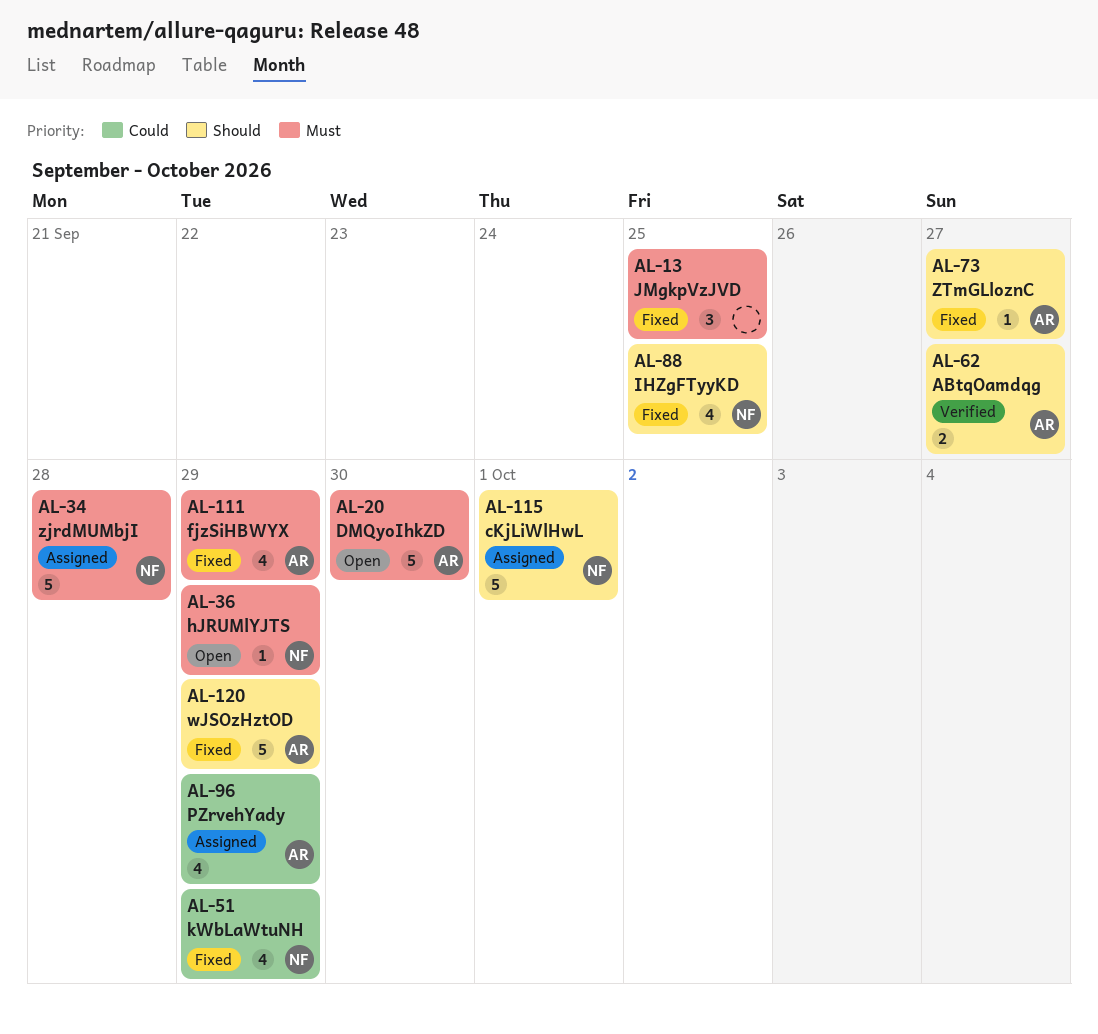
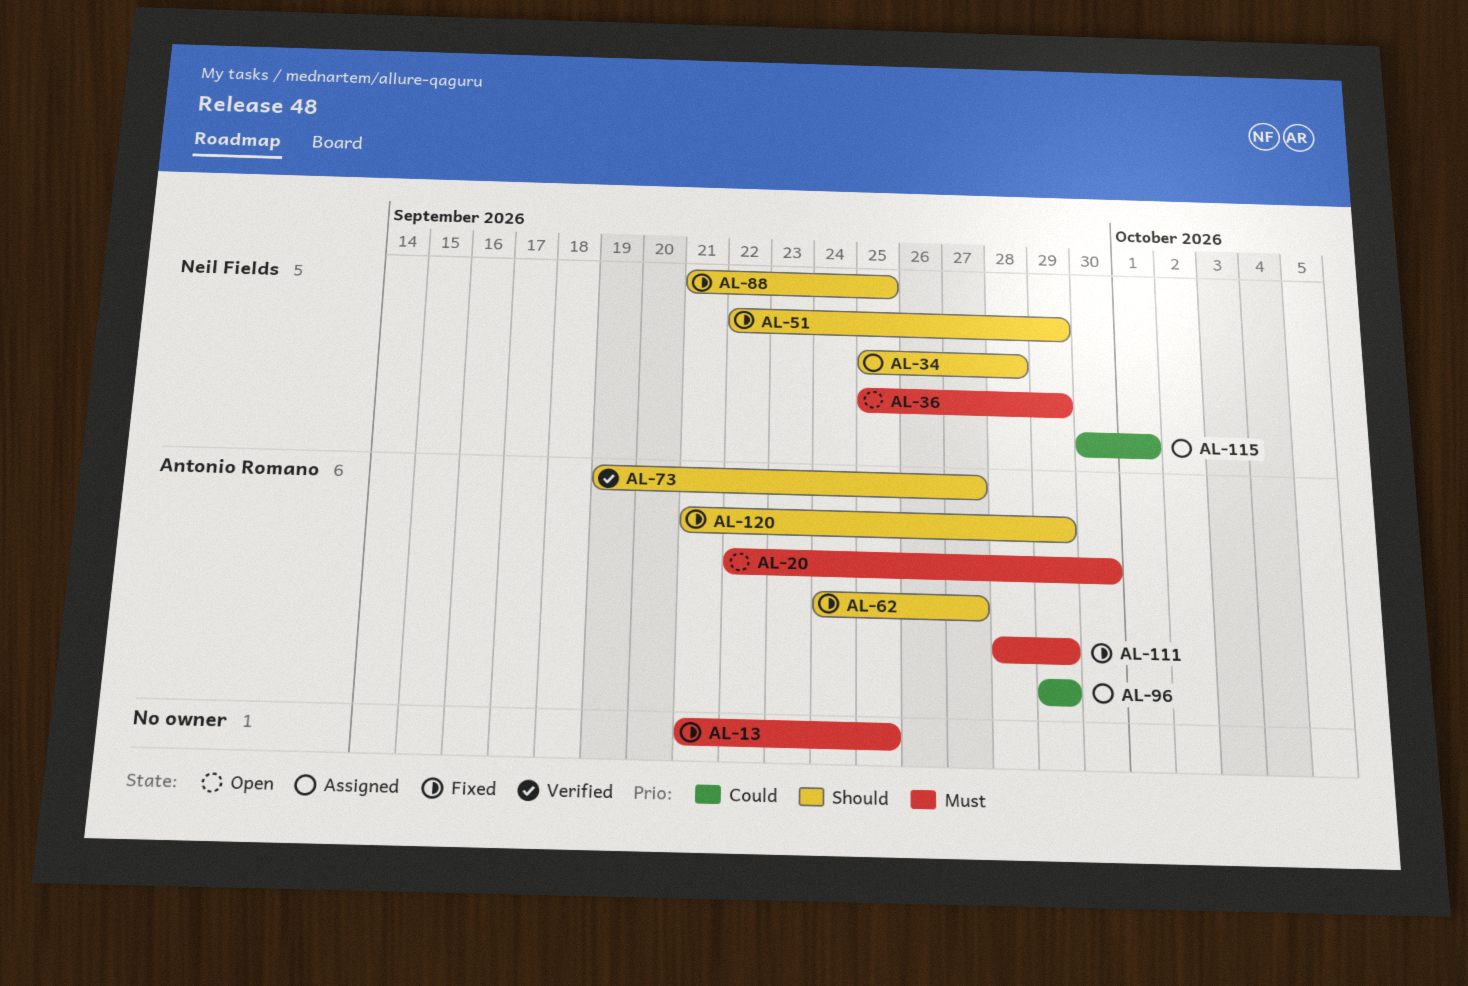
AL-34, priority: Must -> Should
AL-51, priority: Could -> Should
AL-62, status: Verified -> Fixed
AL-73, status: Fixed -> Verified
AL-115, priority: Should -> Could

